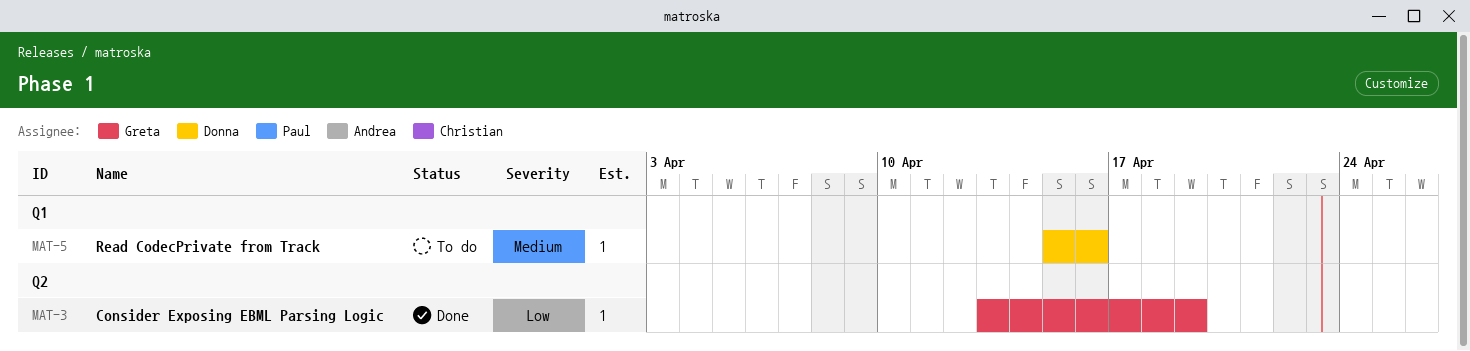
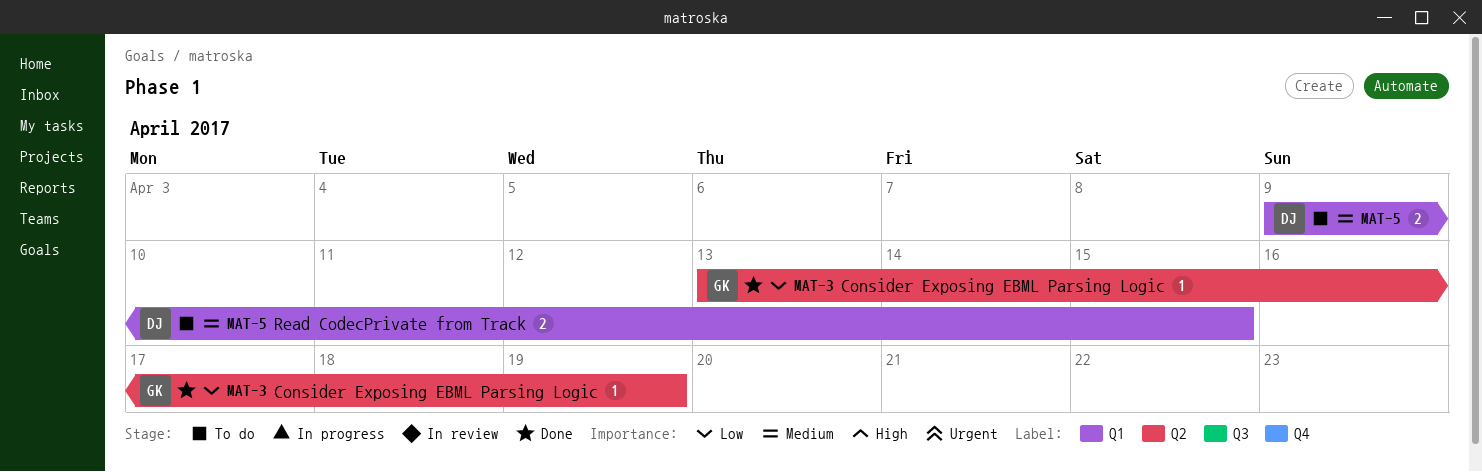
MAT-5, estimate: 1 -> 2
MAT-5, start: Apr 15 -> Apr 9
MAT-5, due: Apr 16 -> Apr 15

